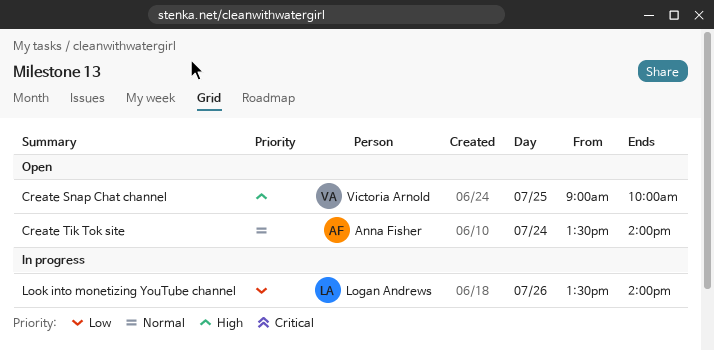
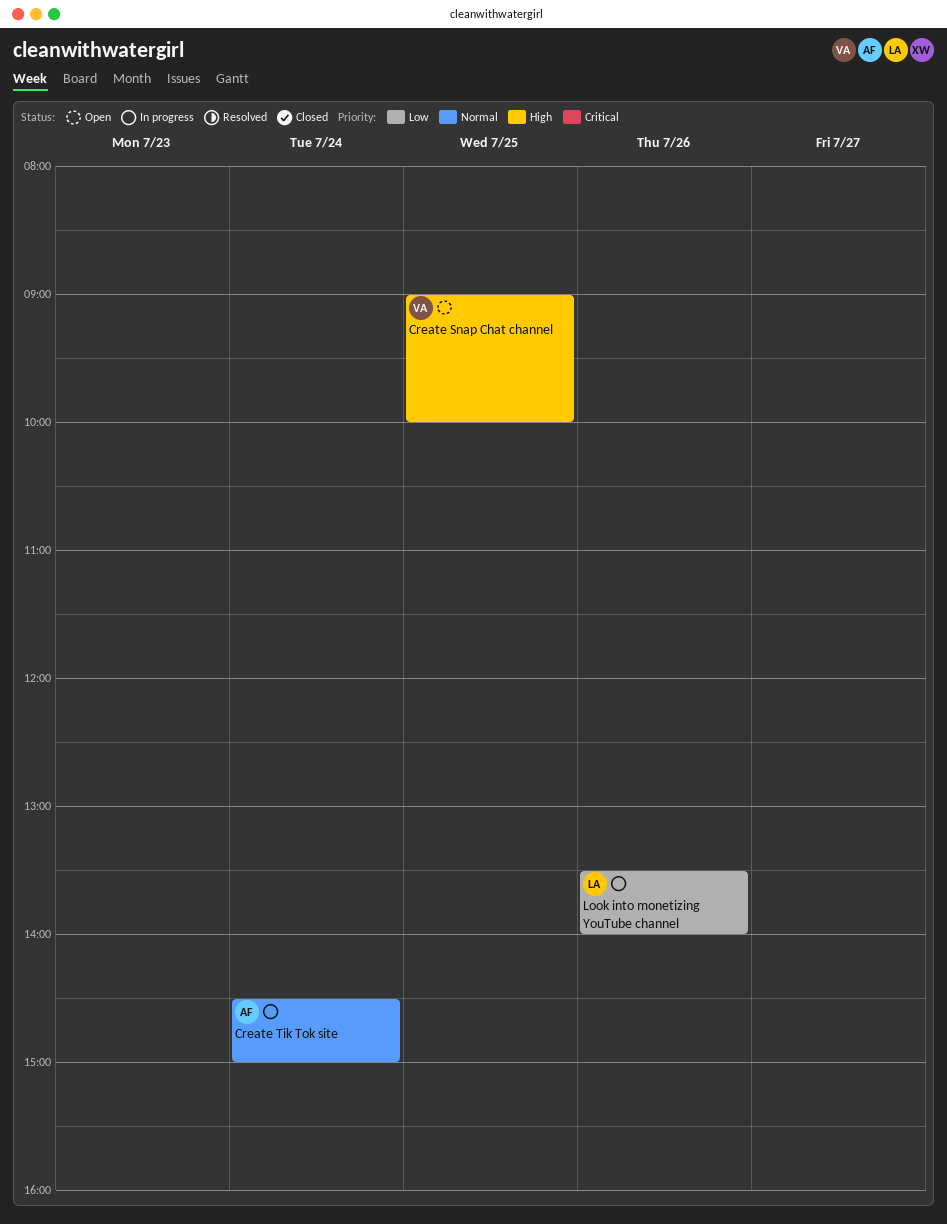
Create Tik Tok site, status: Open -> In progress
Create Tik Tok site, begins: 13:30 -> 14:30
Create Tik Tok site, ends: 14:00 -> 15:00

